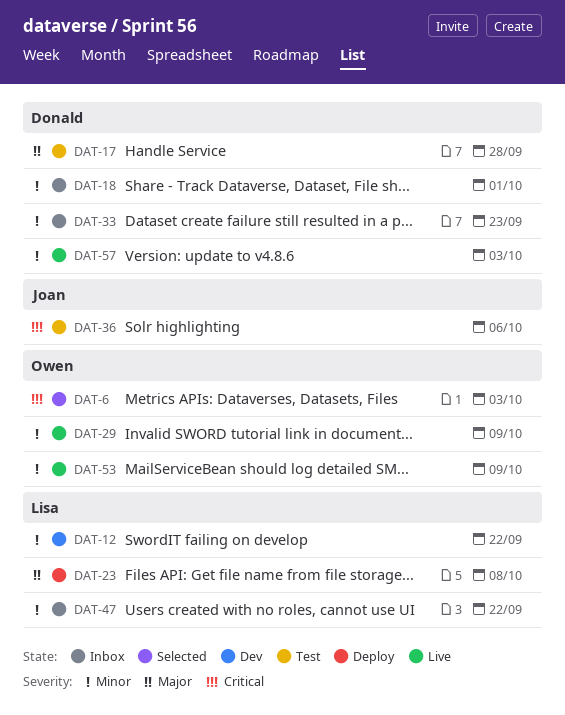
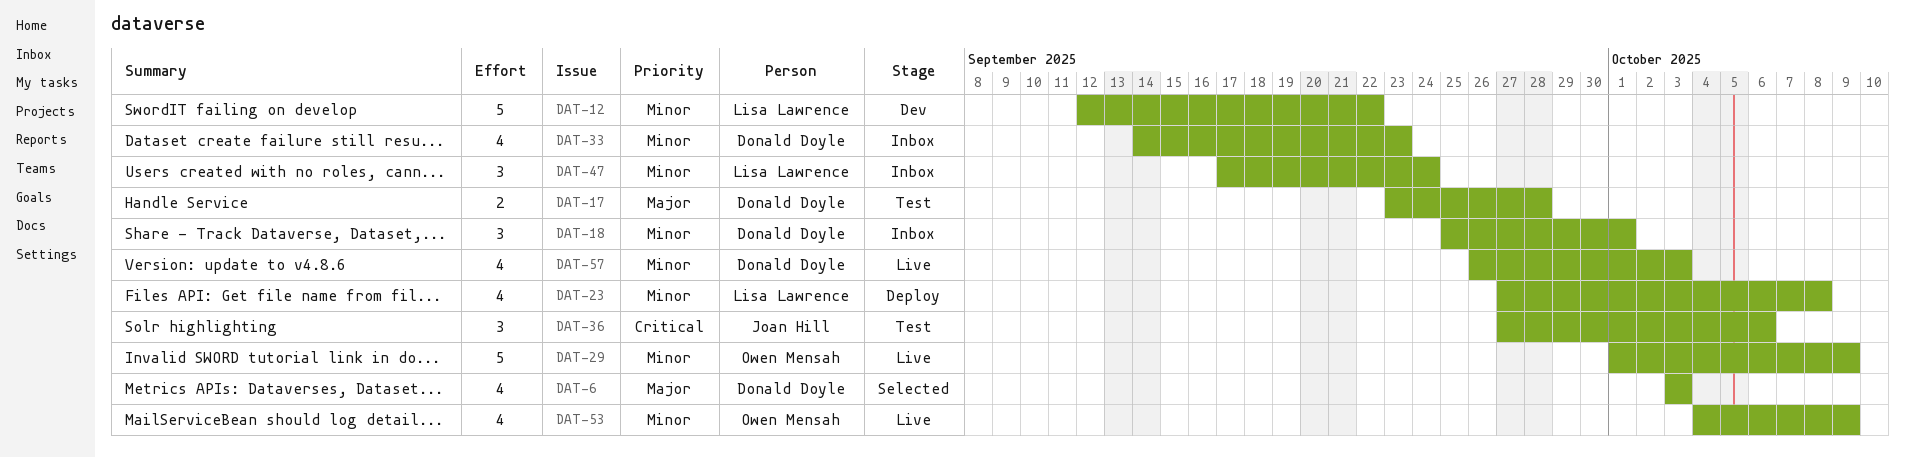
DAT-6, owner: Owen Mensah -> Donald Doyle
DAT-6, priority: Critical -> Major
DAT-23, priority: Major -> Minor
DAT-47, due: Sep 22 -> Sep 24

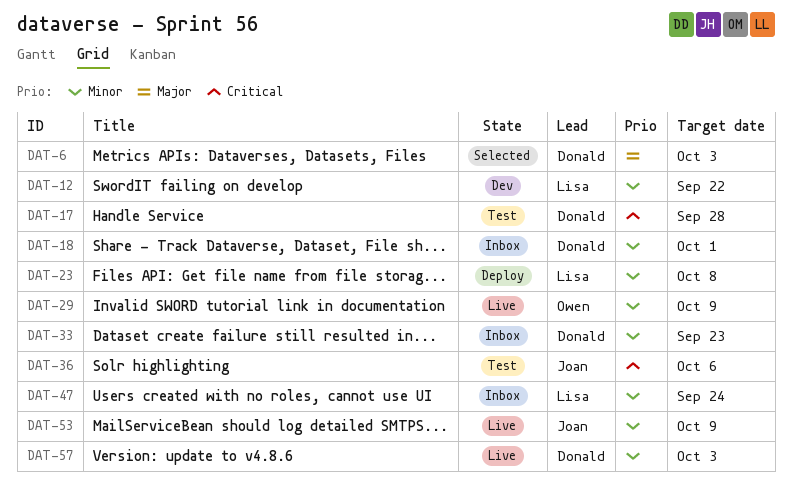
DAT-17, priority: Major -> Critical
DAT-53, owner: Owen Mensah -> Joan Hill

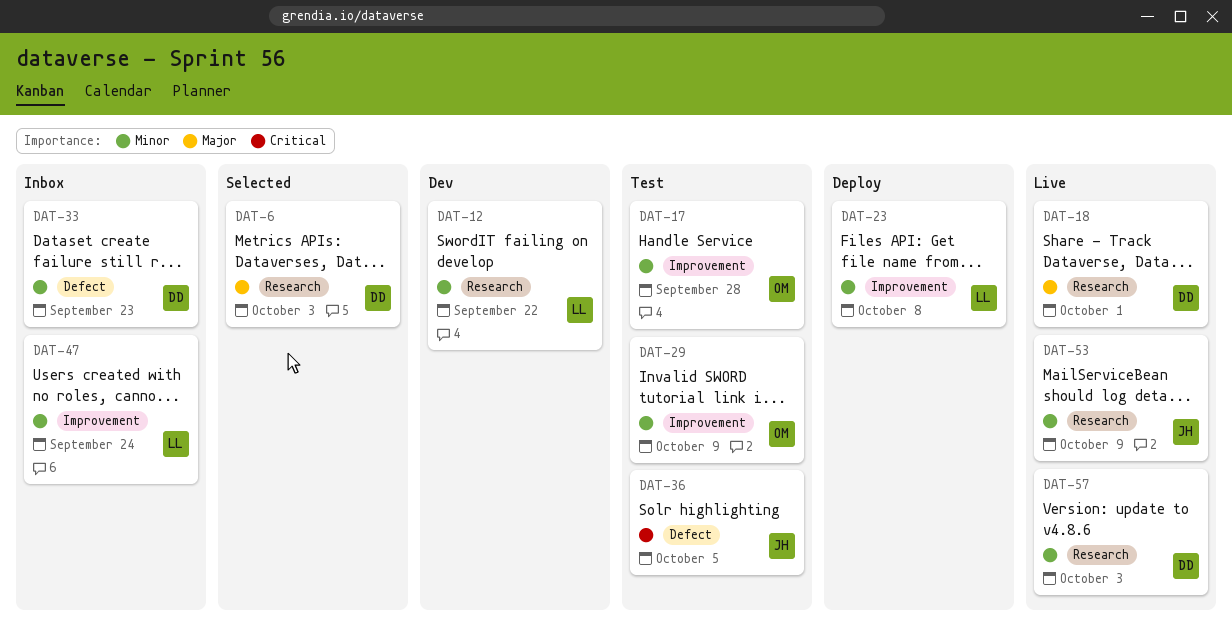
DAT-17, owner: Donald -> Owen
DAT-17, priority: Critical -> Minor
DAT-18, status: Inbox -> Live
DAT-18, priority: Minor -> Major
DAT-29, status: Live -> Test
DAT-36, due: Oct 6 -> Oct 5

